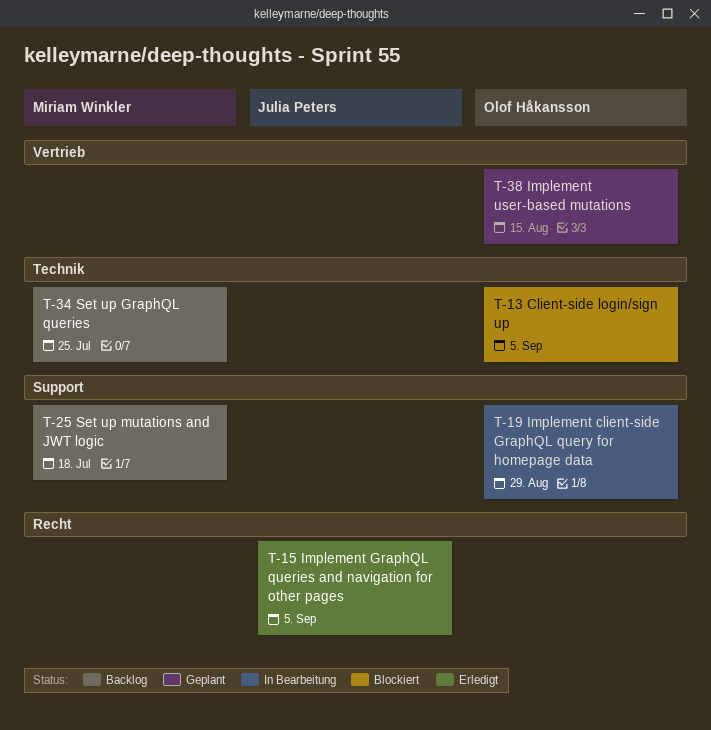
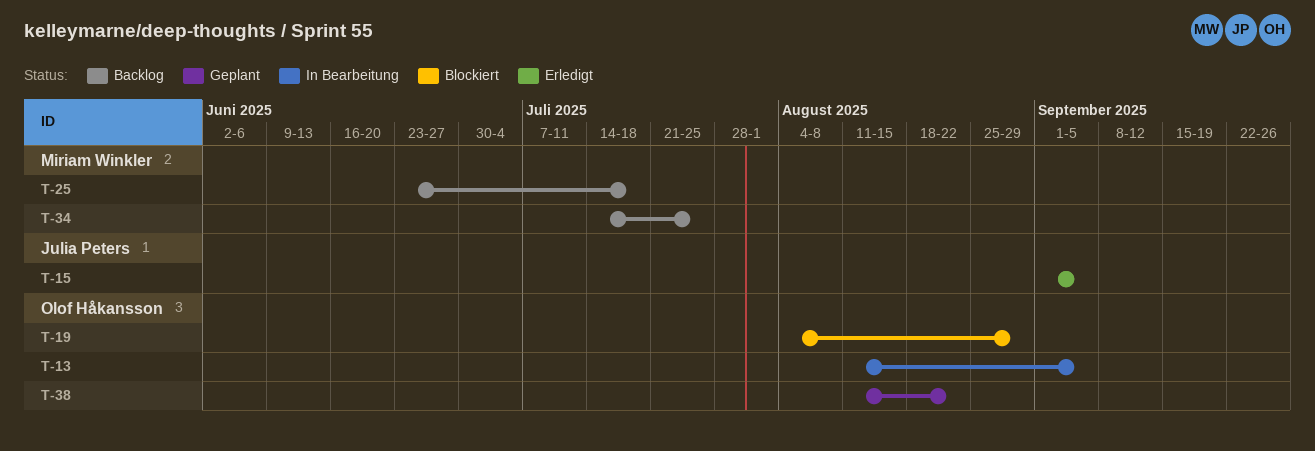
T-13, status: Blockiert -> In Bearbeitung
T-19, status: In Bearbeitung -> Blockiert
T-38, due: Aug 15 -> Aug 22

